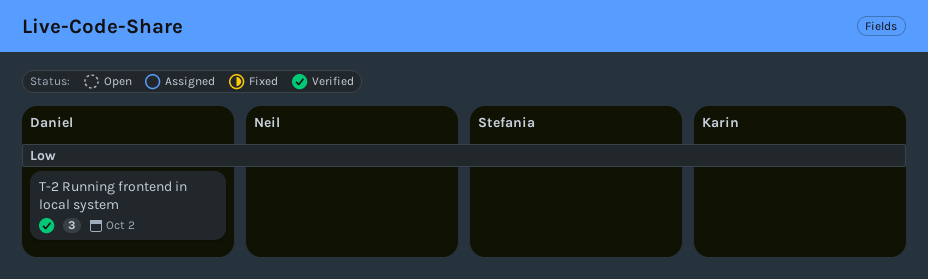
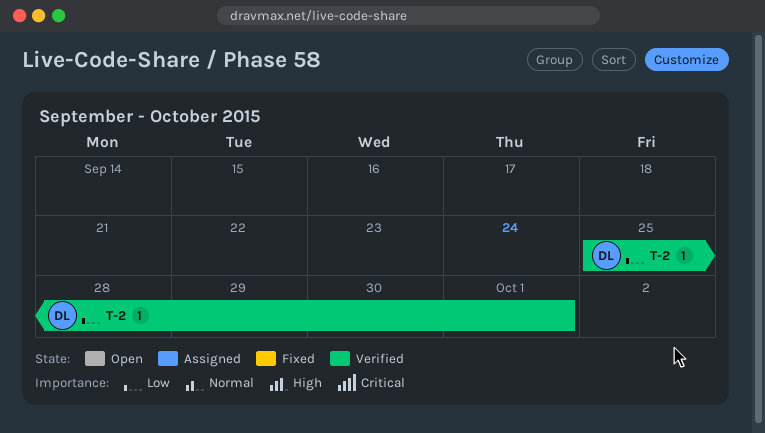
T-2, estimate: 3 -> 1
T-2, due: Oct 2 -> Oct 1

